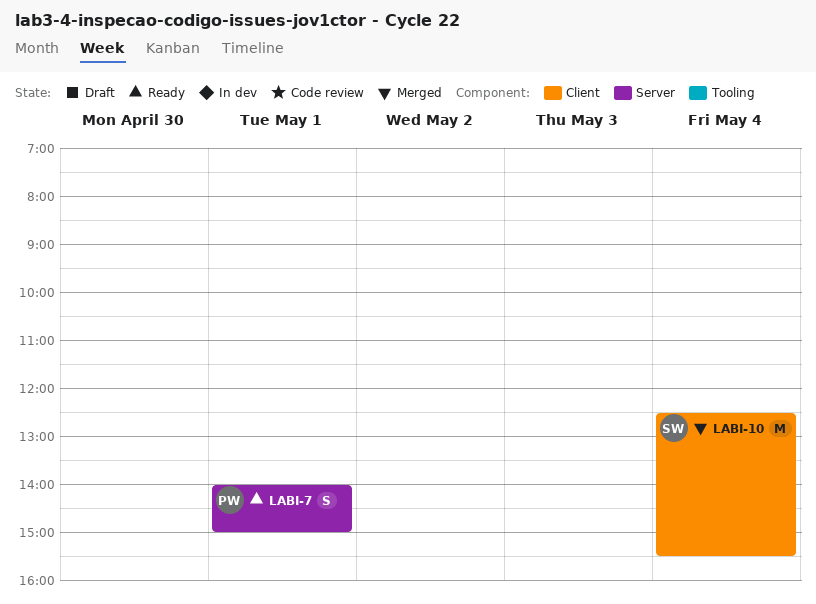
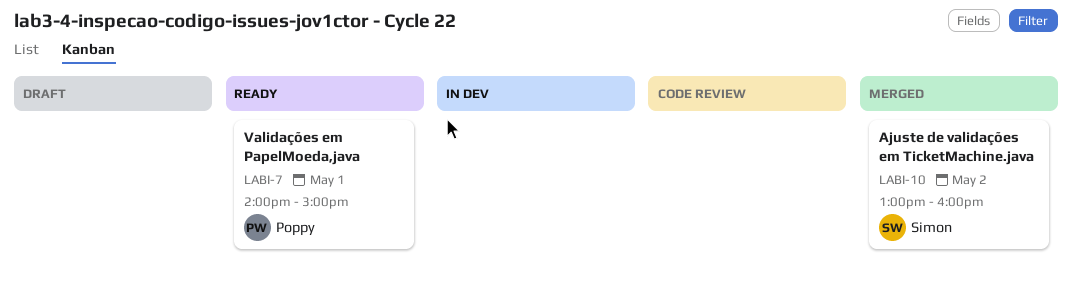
LABI-10, day: May 4 -> May 2
LABI-10, begins: 12:30 -> 13:00
LABI-10, ends: 15:30 -> 16:00

